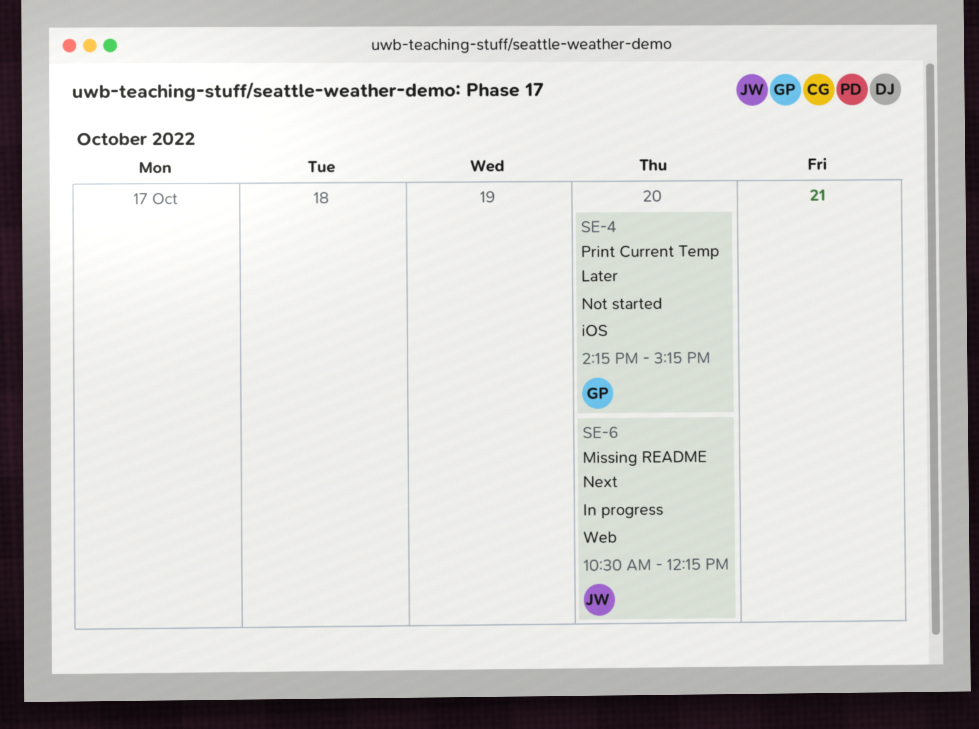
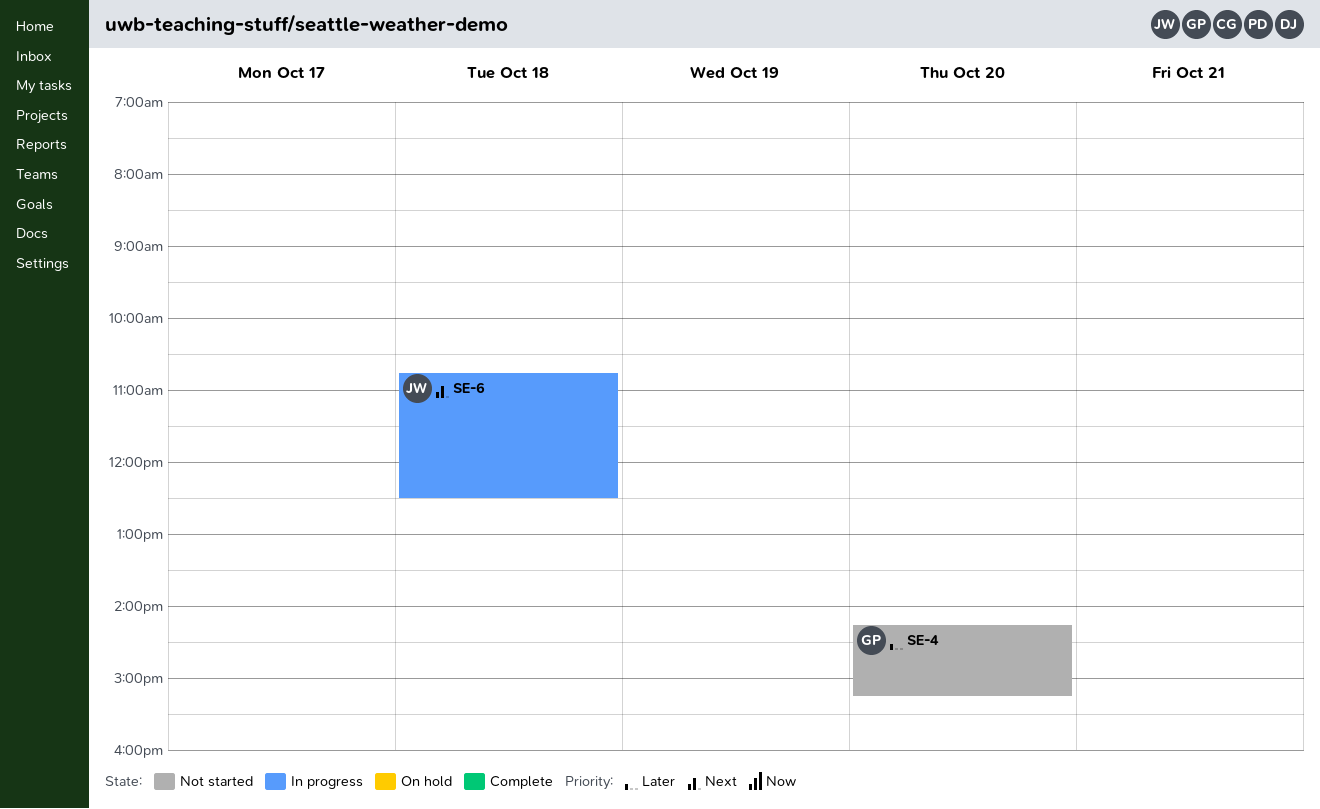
SE-6, day: Oct 20 -> Oct 18
SE-6, begins: 10:30 -> 10:45
SE-6, ends: 12:15 -> 12:30

